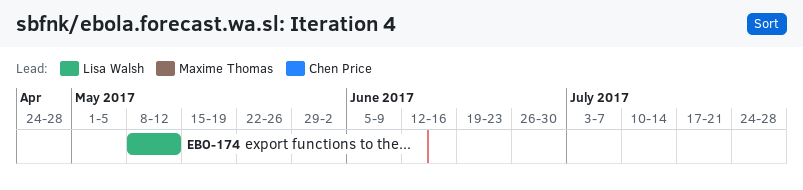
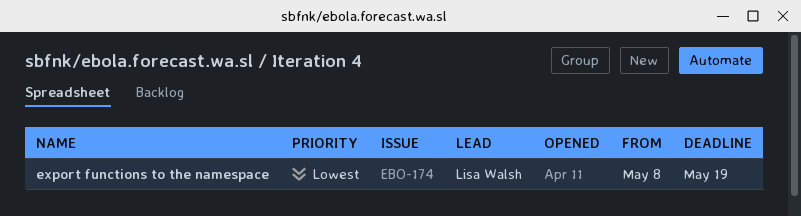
EBO-174, due: May 12 -> May 19

